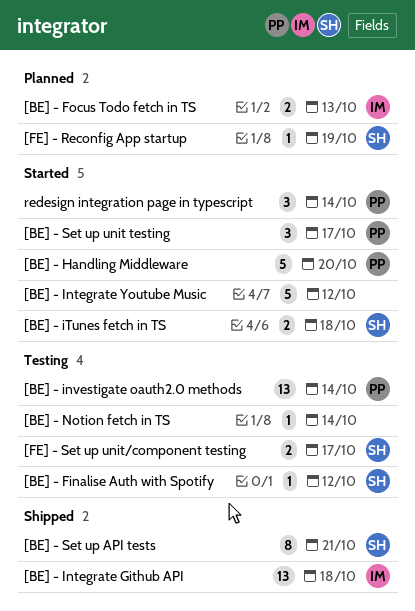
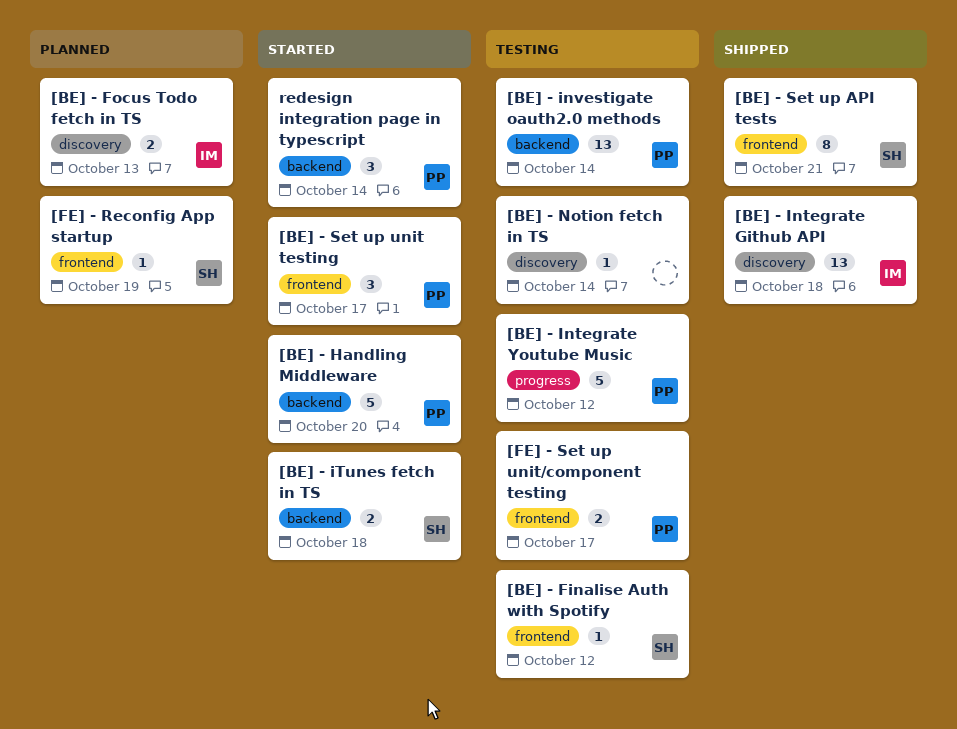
[BE] - Integrate Youtube Music, status: Started -> Testing
[BE] - Integrate Youtube Music, owner: none -> PP
[FE] - Set up unit/component testing, owner: SH -> PP

